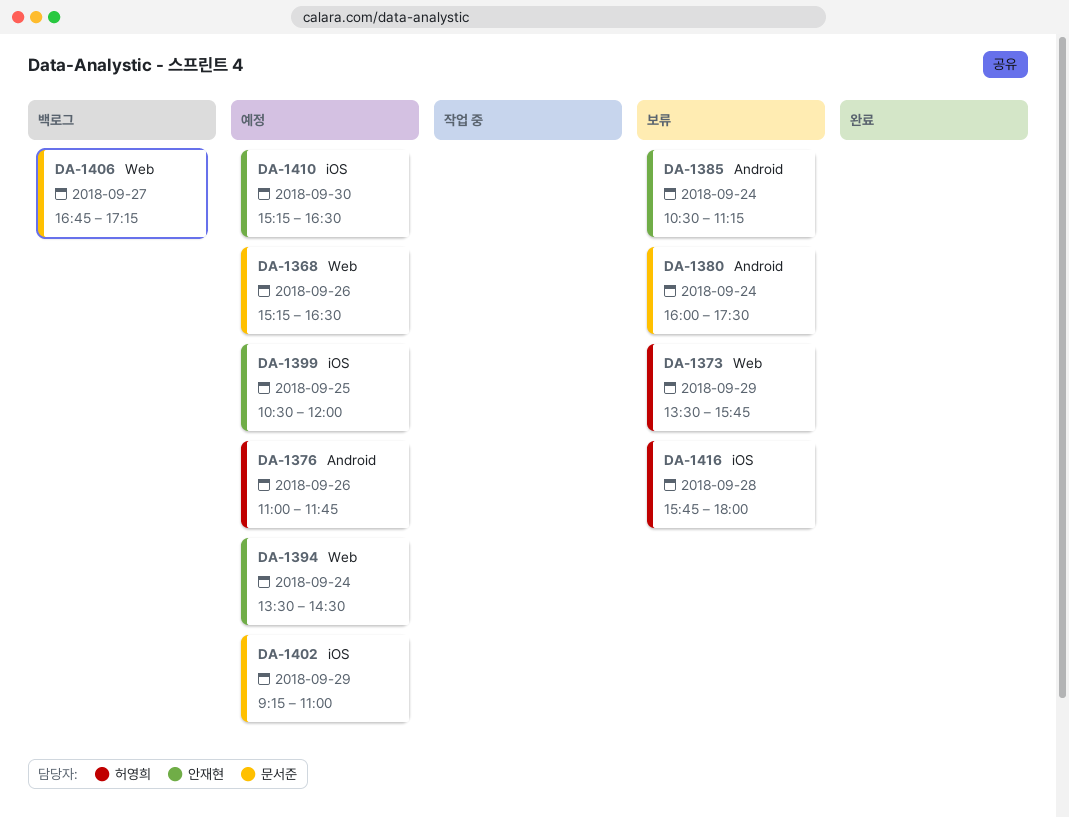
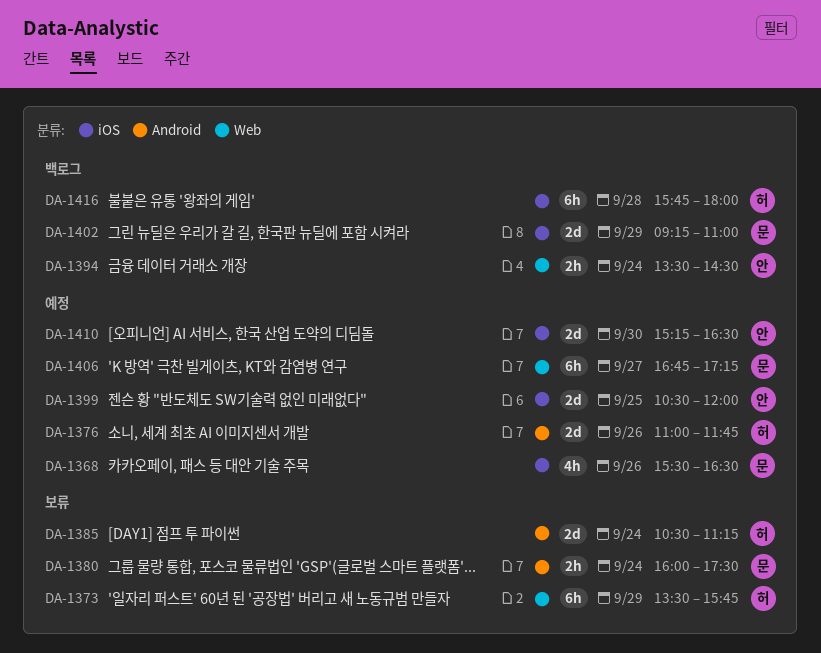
DA-1368, label: Web -> iOS
DA-1368, begins: 15:15 -> 15:30
DA-1385, owner: 안재현 -> 허영희
DA-1394, status: 예정 -> 백로그
DA-1402, status: 예정 -> 백로그
DA-1406, status: 백로그 -> 예정
DA-1416, status: 보류 -> 백로그

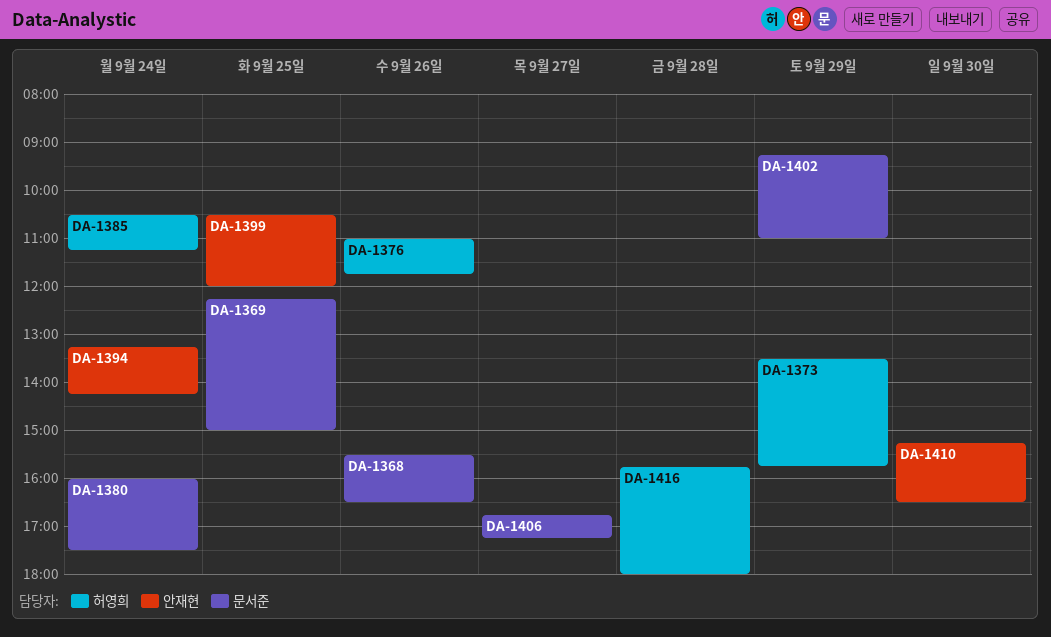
DA-1369: none -> present
DA-1394, begins: 13:30 -> 13:15
DA-1394, ends: 14:30 -> 14:15

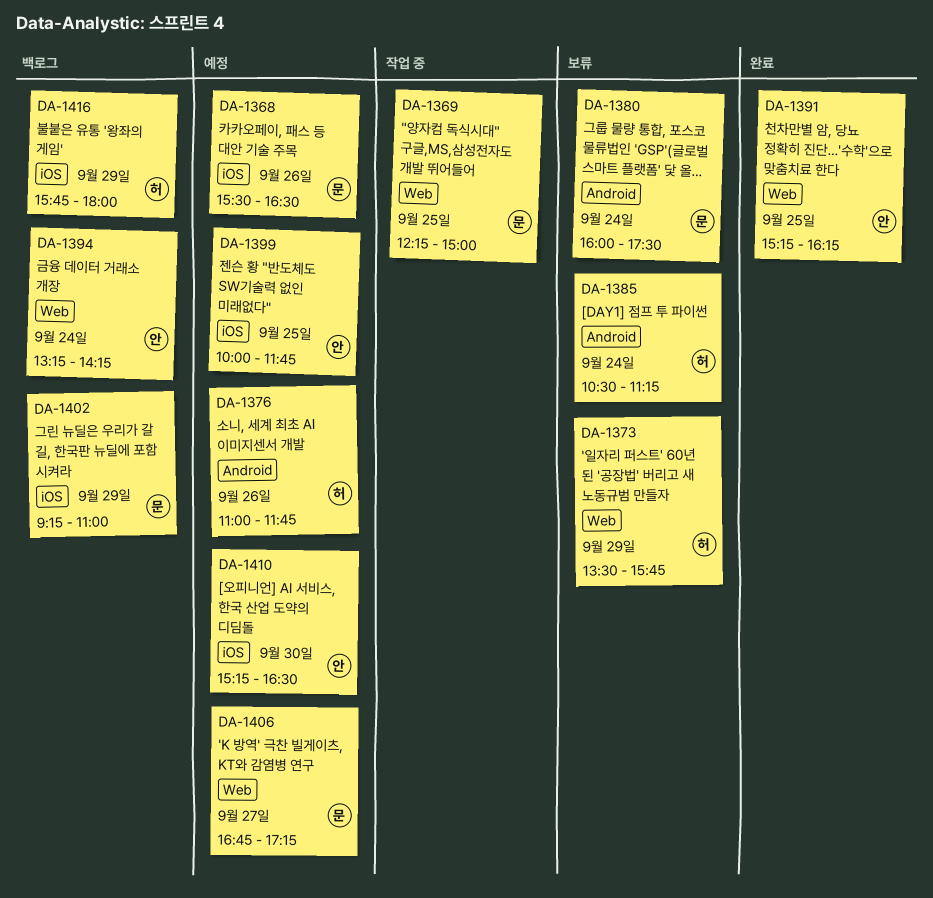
DA-1391: none -> present
DA-1399, begins: 10:30 -> 10:00
DA-1399, ends: 12:00 -> 11:45
DA-1416, day: Sep 28 -> Sep 29

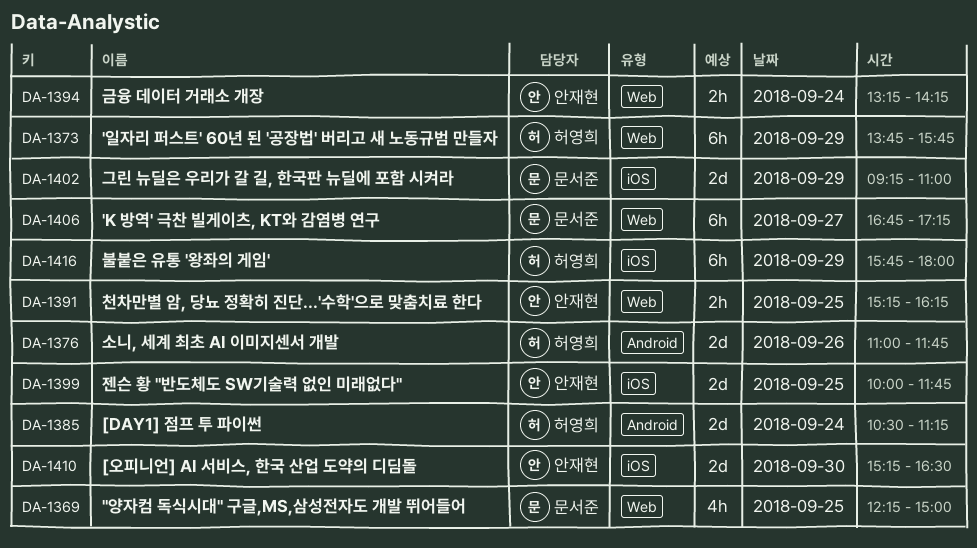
DA-1368: present -> none
DA-1373, begins: 13:30 -> 13:45
DA-1380: present -> none

